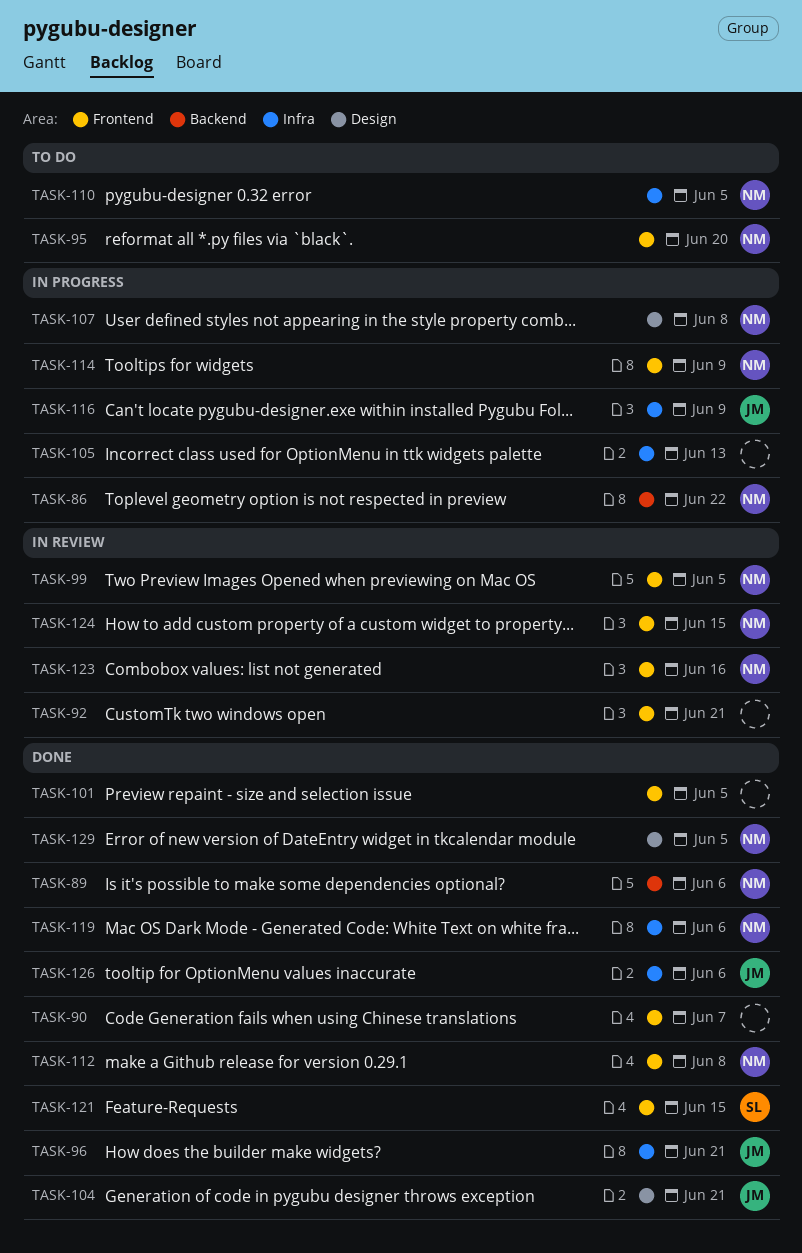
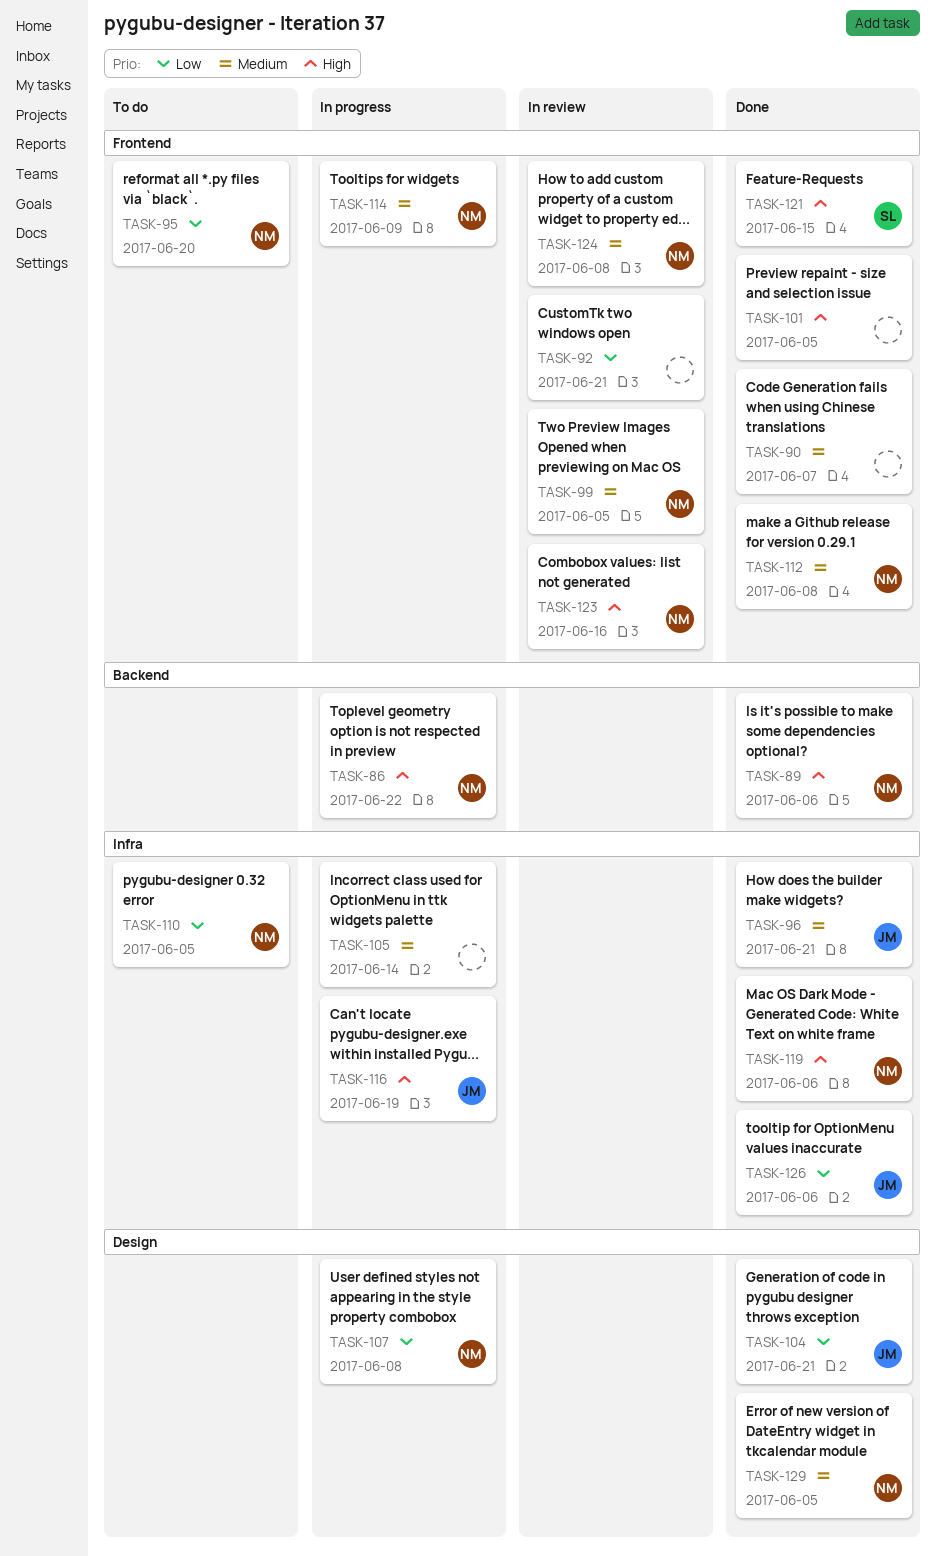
TASK-105, due: Jun 13 -> Jun 14
TASK-116, due: Jun 9 -> Jun 19
TASK-124, due: Jun 15 -> Jun 8

